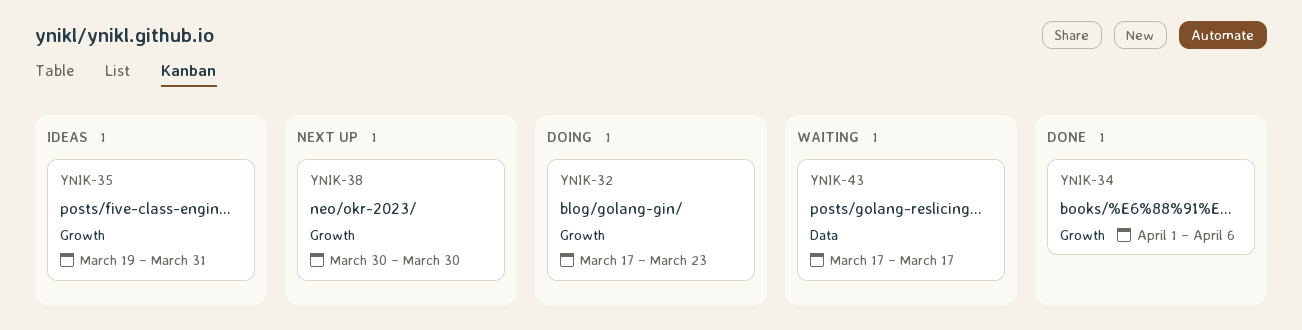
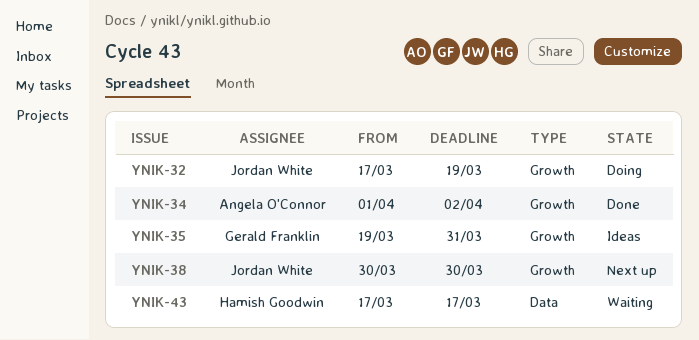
YNIK-32, due: Mar 23 -> Mar 19
YNIK-34, due: Apr 6 -> Apr 2

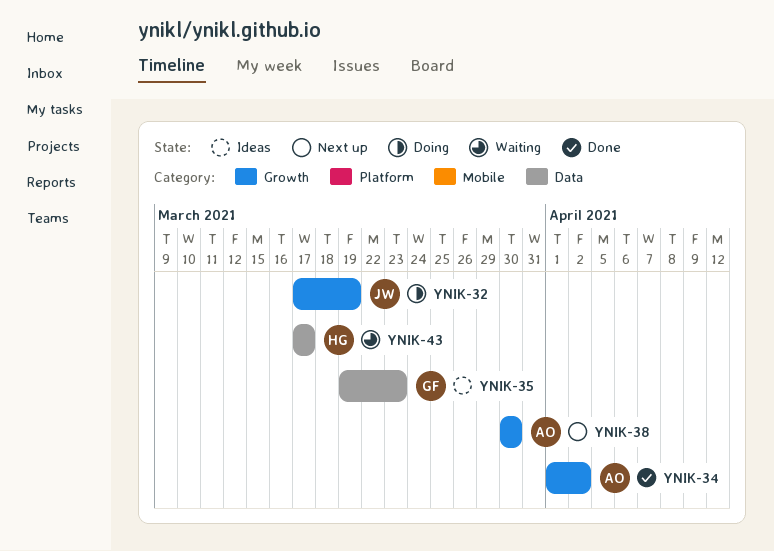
YNIK-35, label: Growth -> Data
YNIK-35, due: Mar 31 -> Mar 23
YNIK-38, owner: Jordan White -> Angela O'Connor

